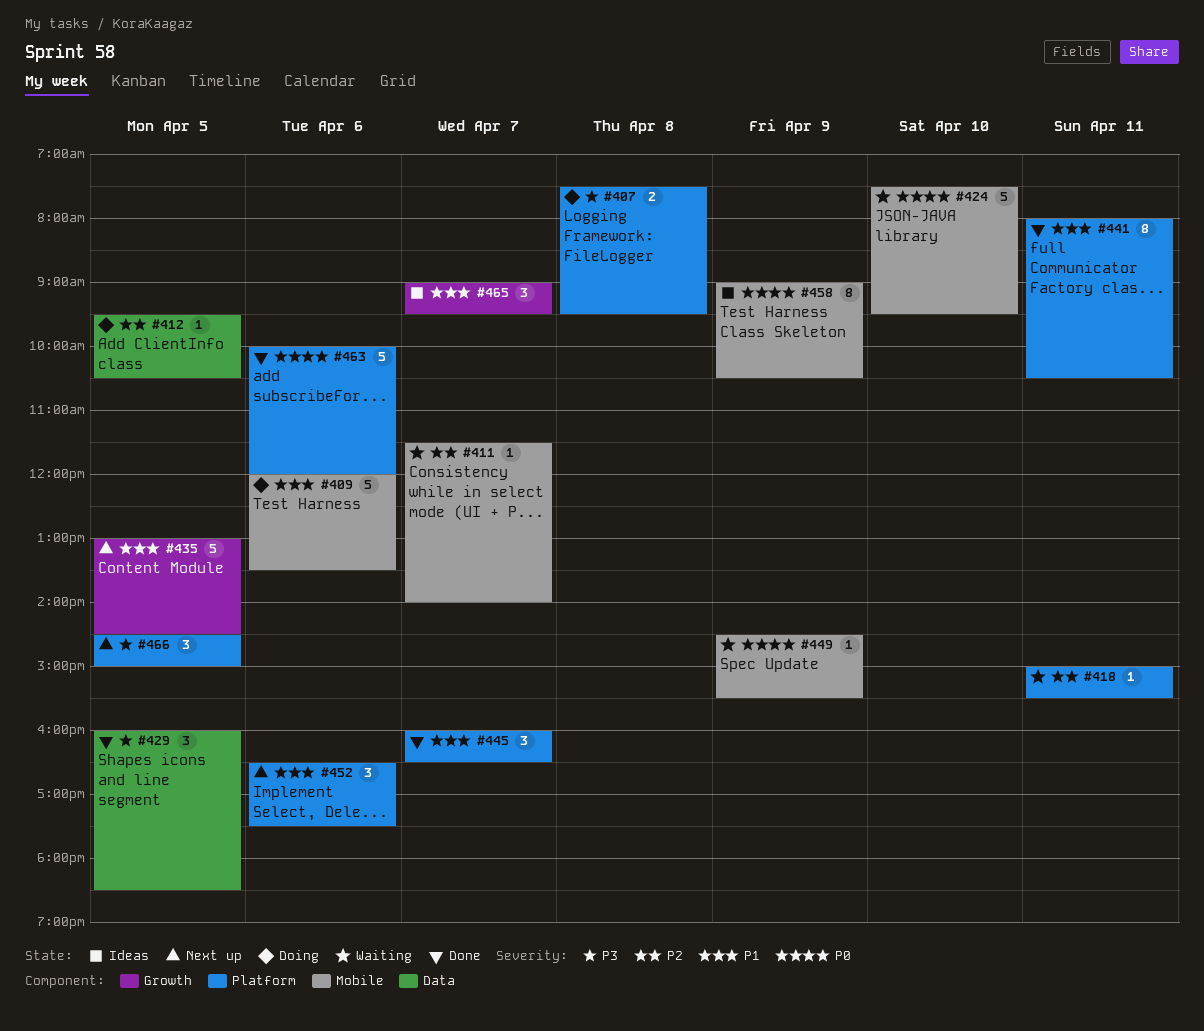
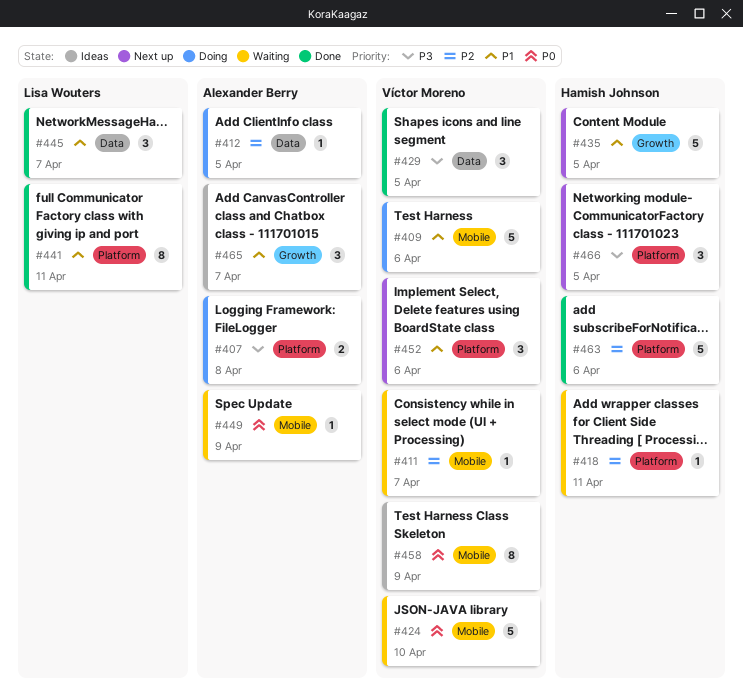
#445, label: Platform -> Data
#463, priority: P0 -> P2

